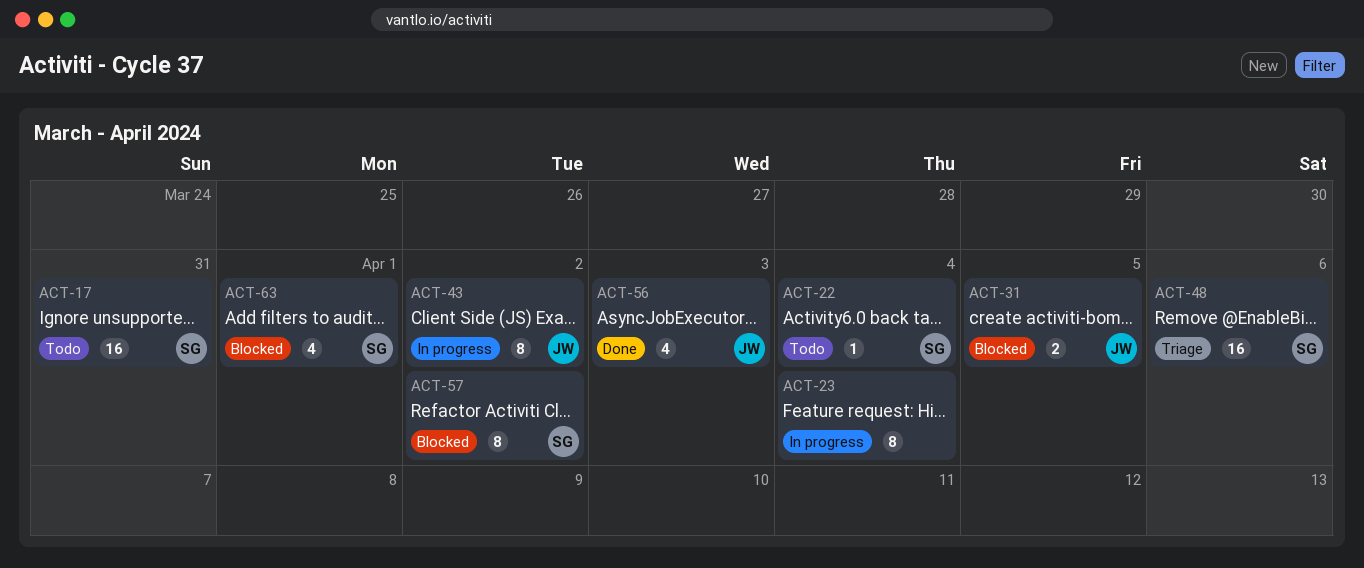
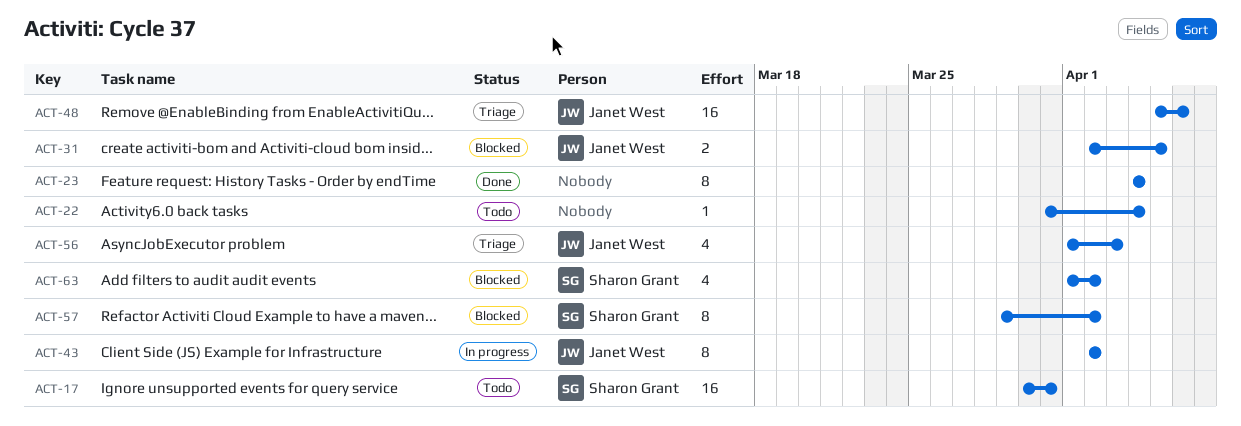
ACT-22, owner: Sharon Grant -> none
ACT-23, status: In progress -> Done
ACT-48, owner: Sharon Grant -> Janet West
ACT-56, status: Done -> Triage
ACT-63, due: Apr 1 -> Apr 2

